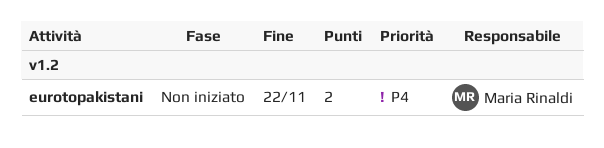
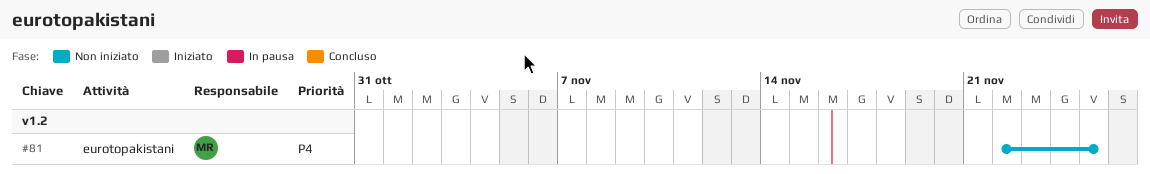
eurotopakistani, due: Nov 22 -> Nov 25

